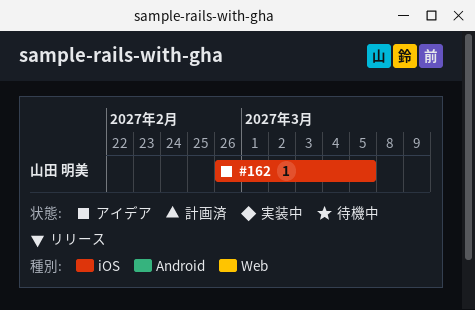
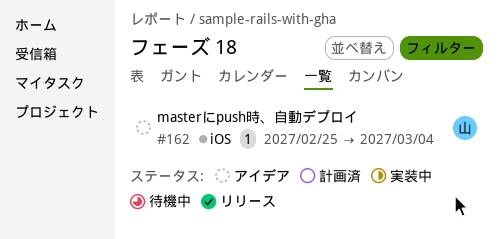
#162, start: Feb 26 -> Feb 25
#162, due: Mar 5 -> Mar 4

